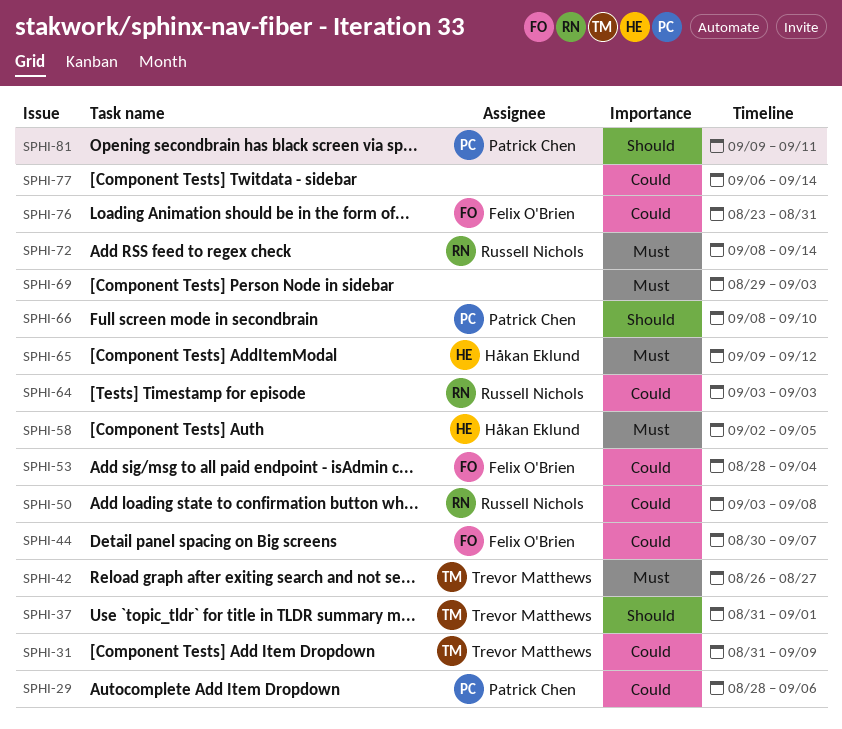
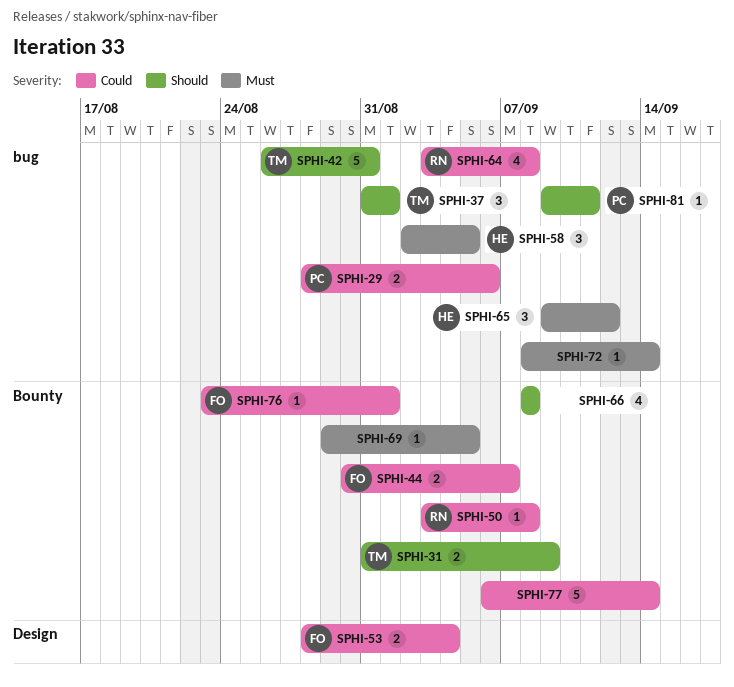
SPHI-31, priority: Could -> Should
SPHI-42, priority: Must -> Should
SPHI-42, due: Aug 27 -> Aug 31
SPHI-64, due: Sep 3 -> Sep 8
SPHI-66, owner: Patrick Chen -> none
SPHI-66, due: Sep 10 -> Sep 8
SPHI-69, due: Sep 3 -> Sep 5
SPHI-72, owner: Russell Nichols -> none
SPHI-76, due: Aug 31 -> Sep 1

